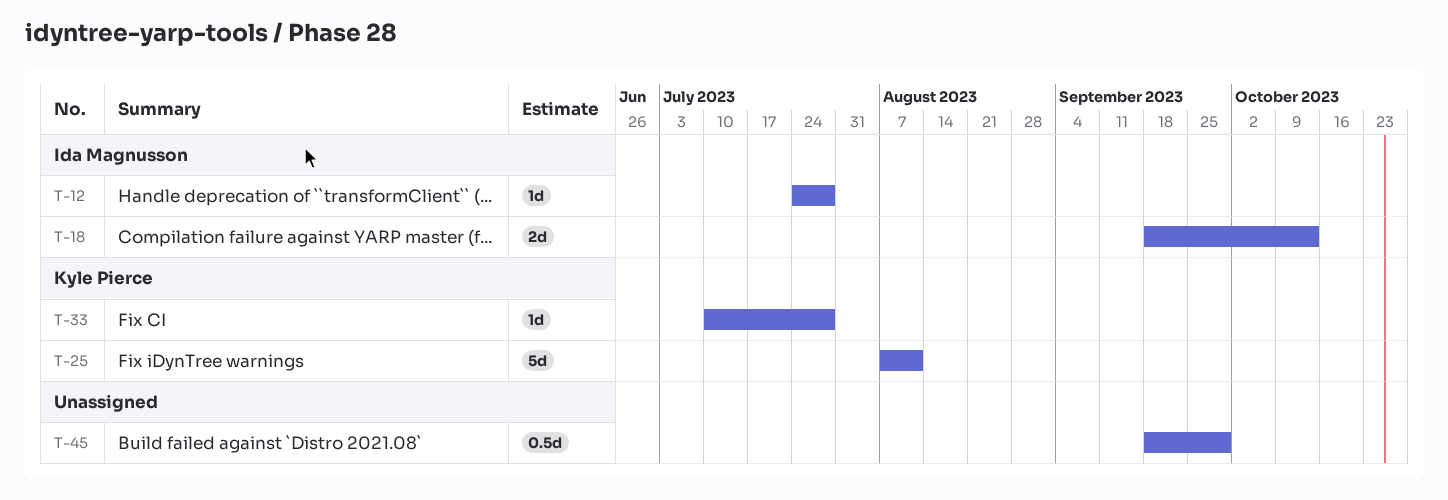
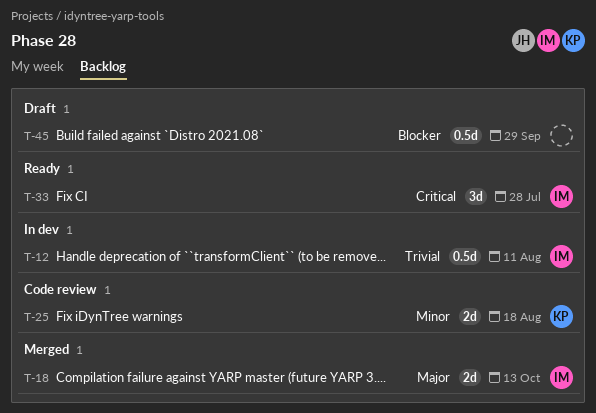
T-12, estimate: 1d -> 0.5d
T-12, due: Jul 28 -> Aug 11
T-25, estimate: 5d -> 2d
T-25, due: Aug 11 -> Aug 18
T-33, owner: Kyle Pierce -> Ida Magnusson
T-33, estimate: 1d -> 3d

